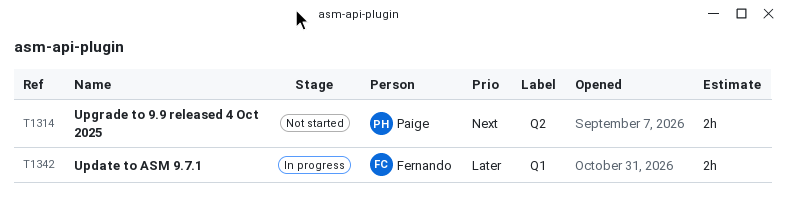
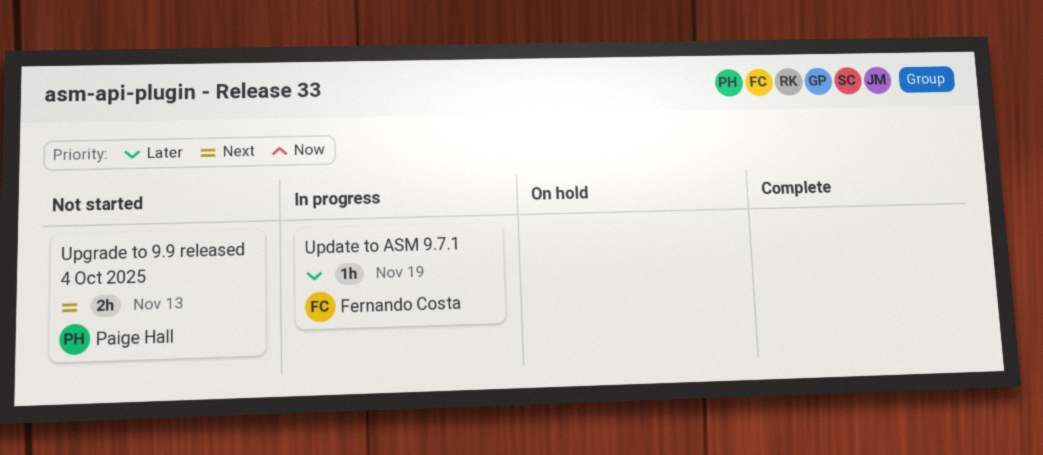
Update to ASM 9.7.1, estimate: 2h -> 1h

